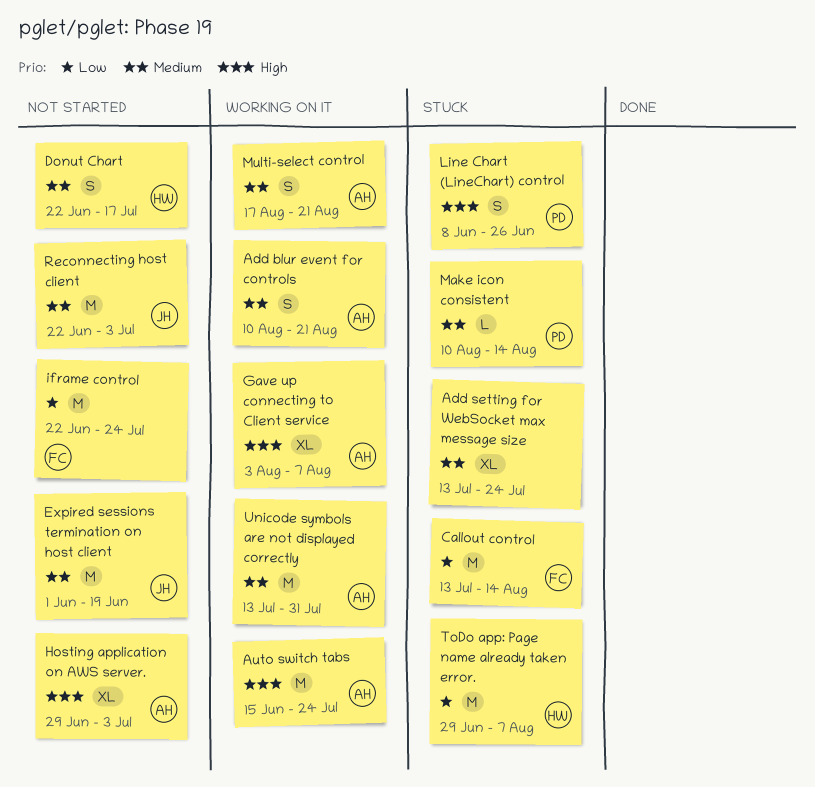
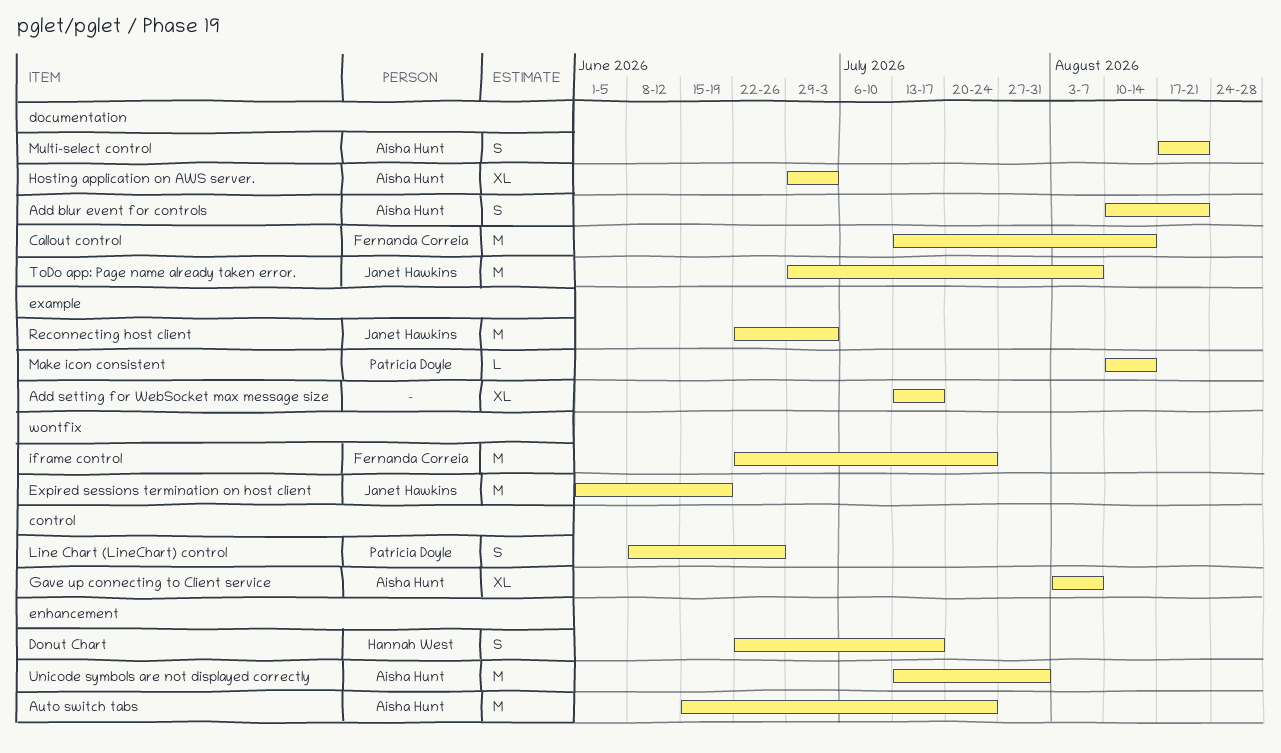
Add setting for WebSocket max message size, due: Jul 24 -> Jul 17
ToDo app: Page name already taken error., owner: Hannah West -> Janet Hawkins

